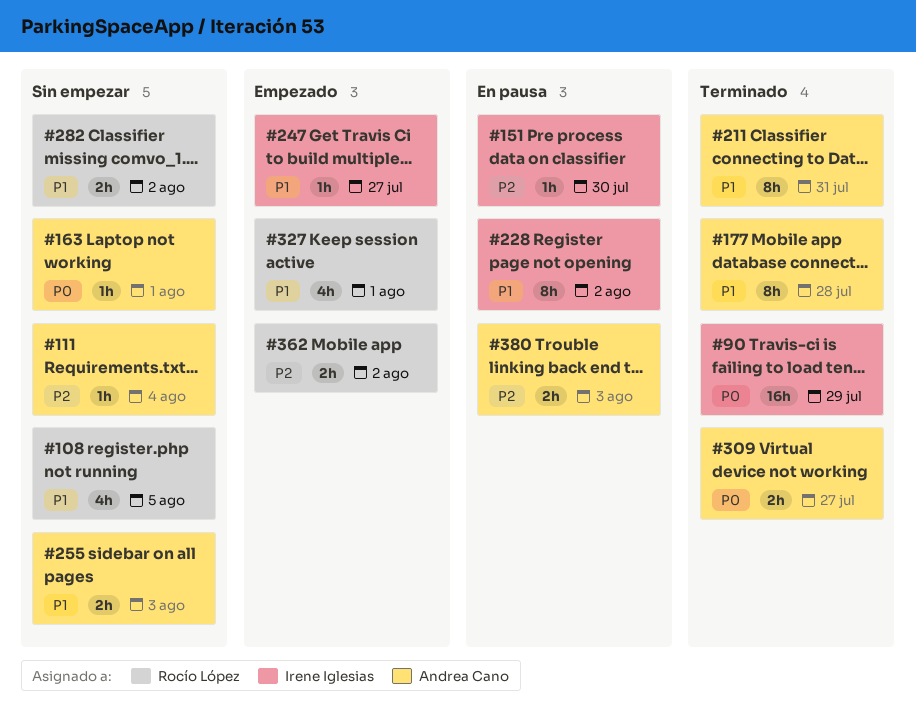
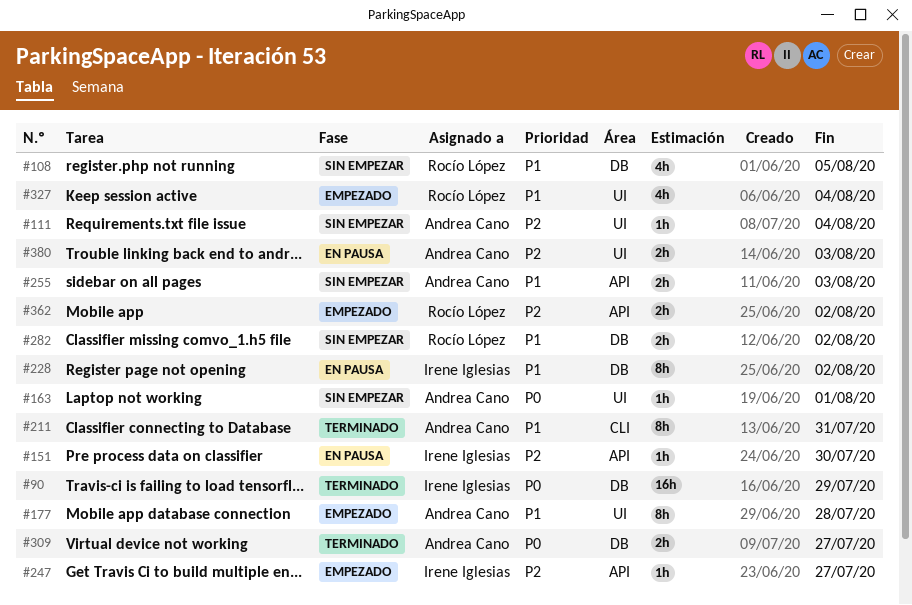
#177, status: Terminado -> Empezado
#247, priority: P1 -> P2
#327, due: Aug 1 -> Aug 4

